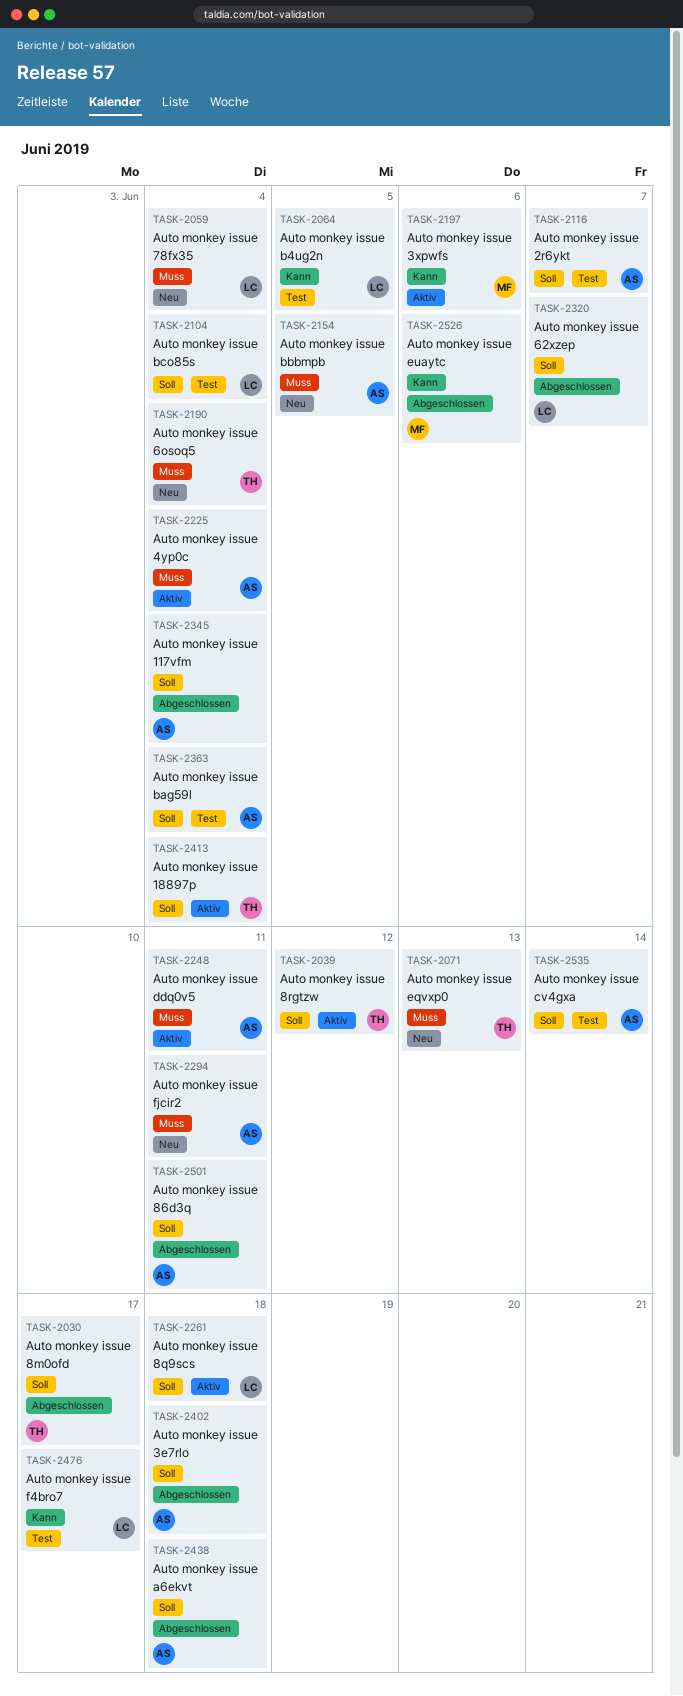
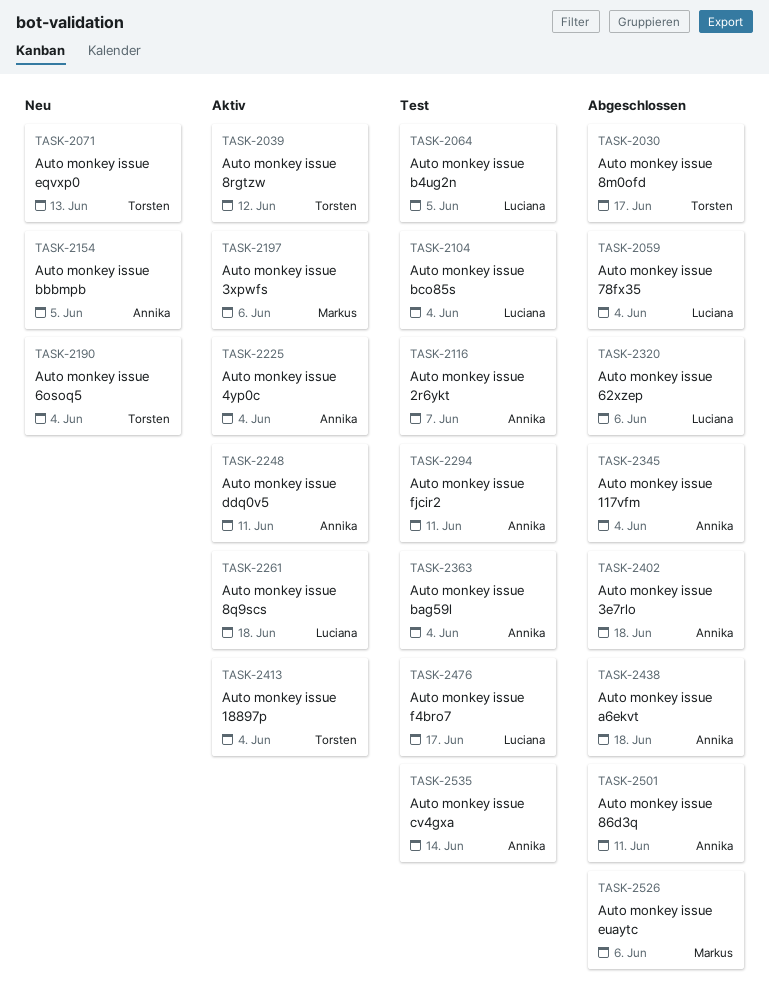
TASK-2059, status: Neu -> Abgeschlossen
TASK-2294, status: Neu -> Test
TASK-2320, due: Jun 7 -> Jun 6

